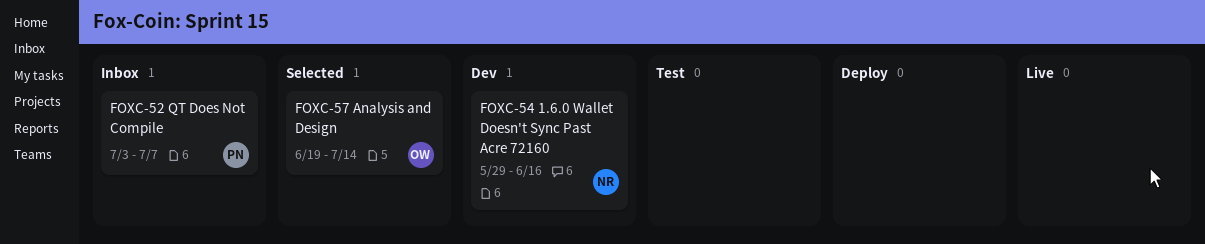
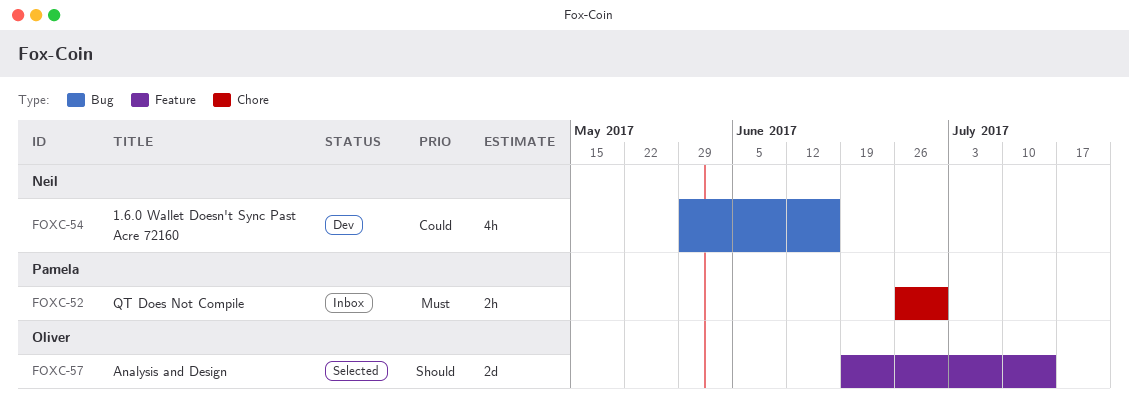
FOXC-52, start: Jul 3 -> Jun 26
FOXC-52, due: Jul 7 -> Jun 30

